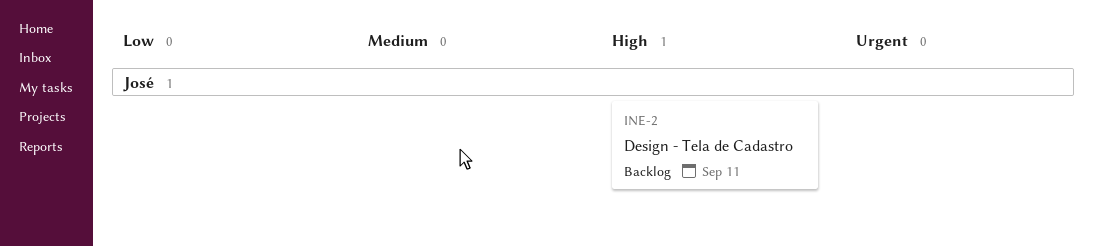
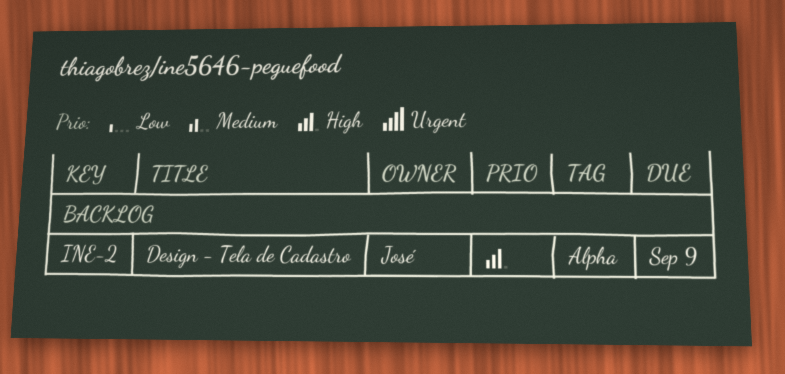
INE-2, due: Sep 11 -> Sep 9

